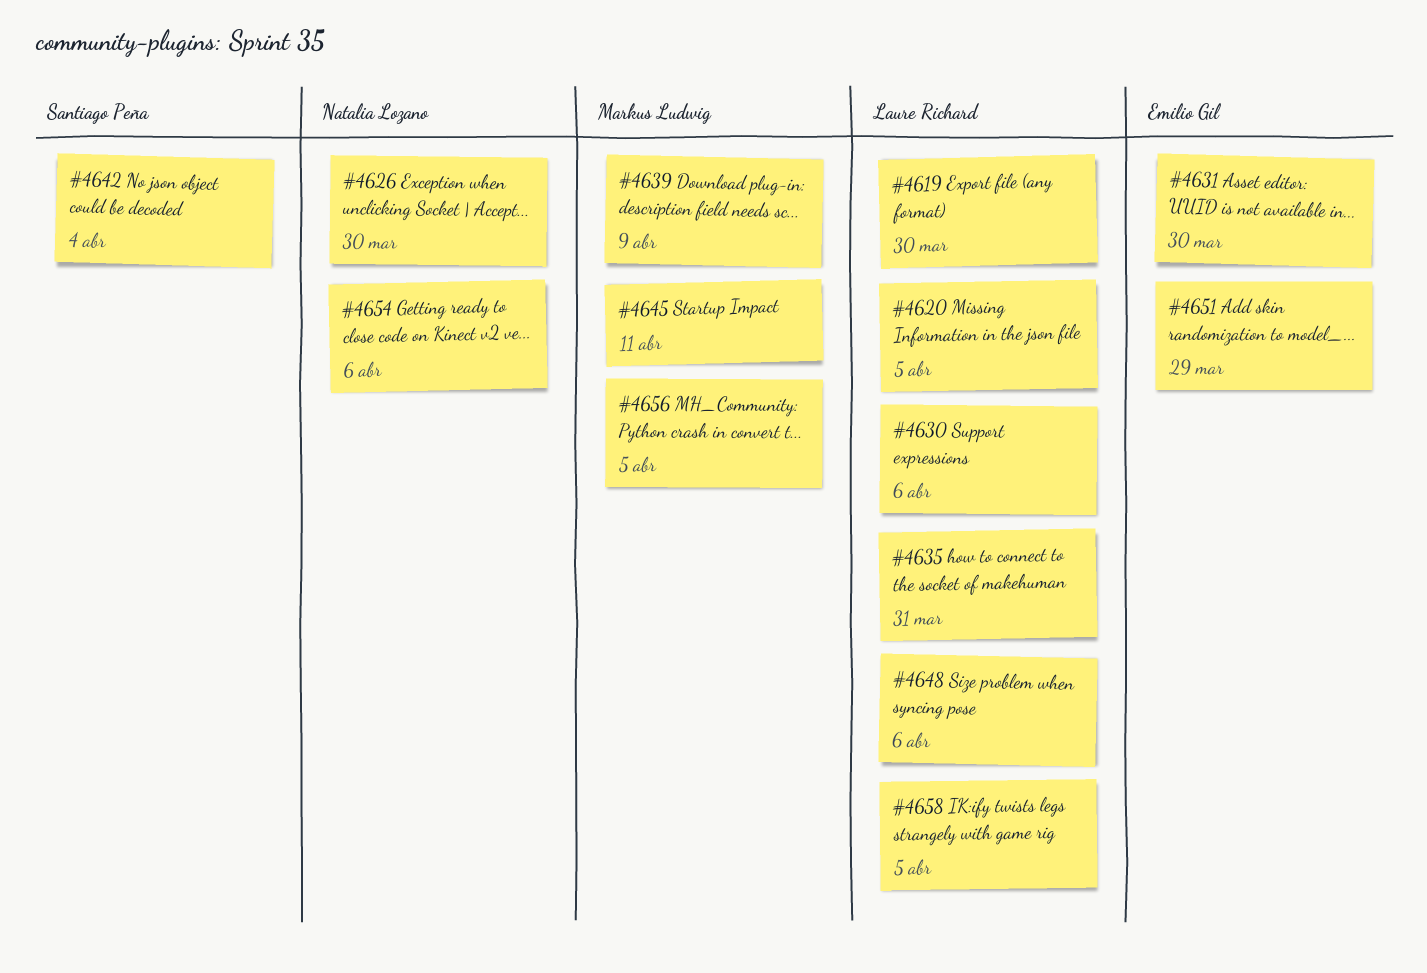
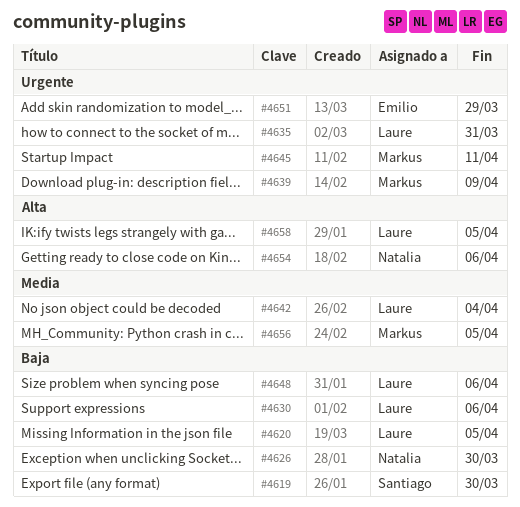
#4619, owner: Laure Richard -> Santiago Peña
#4631: present -> none
#4642, owner: Santiago Peña -> Laure Richard

